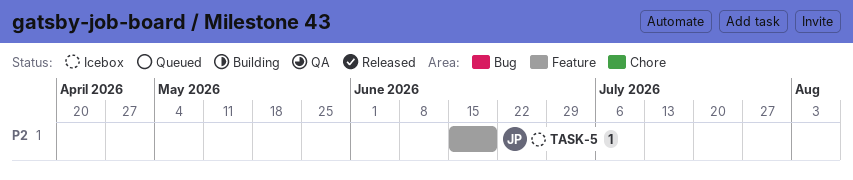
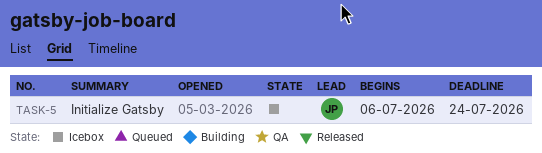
TASK-5, start: Jun 15 -> Jul 6
TASK-5, due: Jun 19 -> Jul 24

